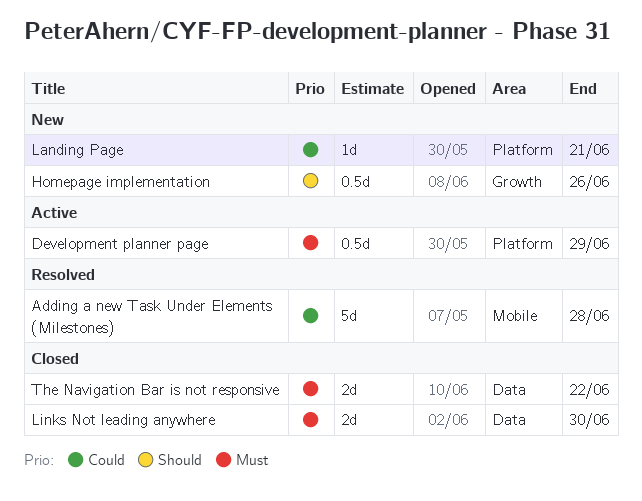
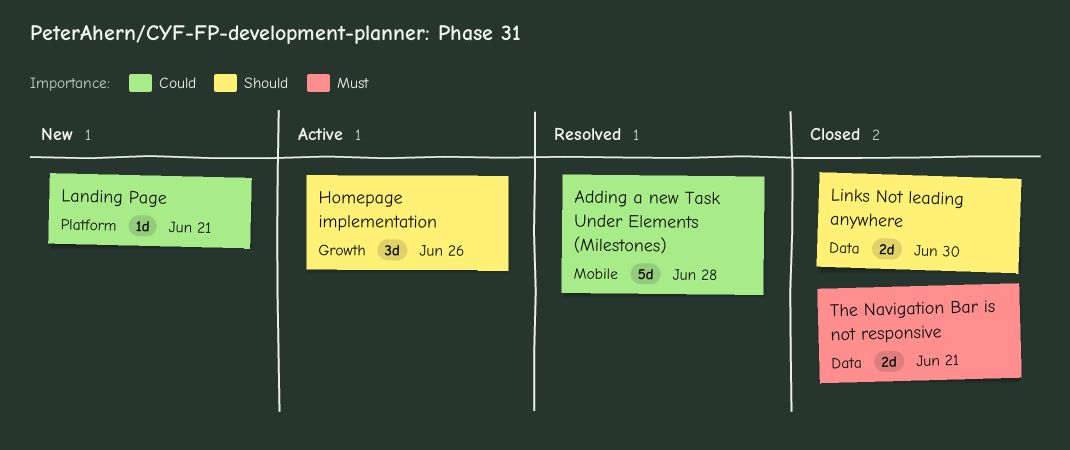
Development planner page: present -> none
Homepage implementation, status: New -> Active
Homepage implementation, estimate: 0.5d -> 3d
Links Not leading anywhere, priority: Must -> Should
The Navigation Bar is not responsive, due: Jun 22 -> Jun 21

